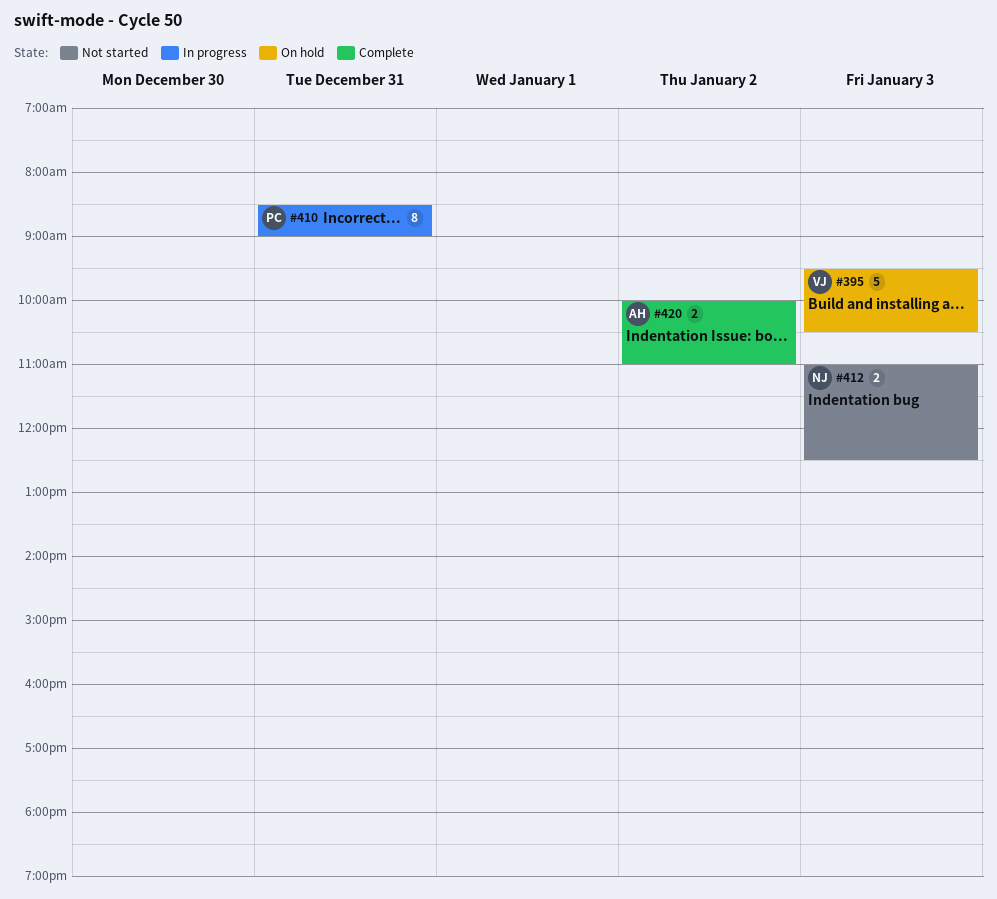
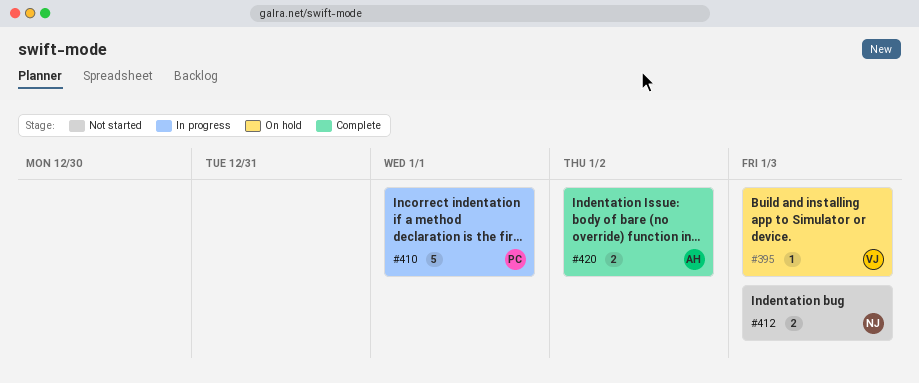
#395, estimate: 5 -> 1
#410, estimate: 8 -> 5
#410, day: Dec 31 -> Jan 1

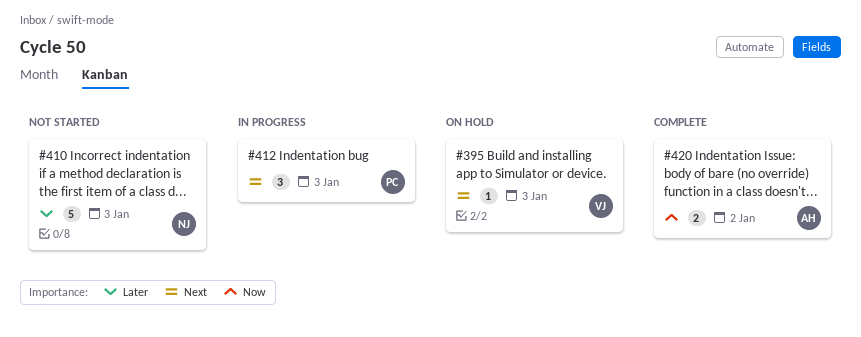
#410, status: In progress -> Not started
#410, owner: PC -> NJ
#410, day: Jan 1 -> Jan 3
#412, status: Not started -> In progress
#412, owner: NJ -> PC
#412, estimate: 2 -> 3

